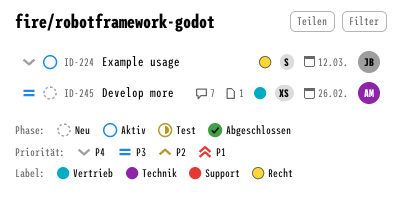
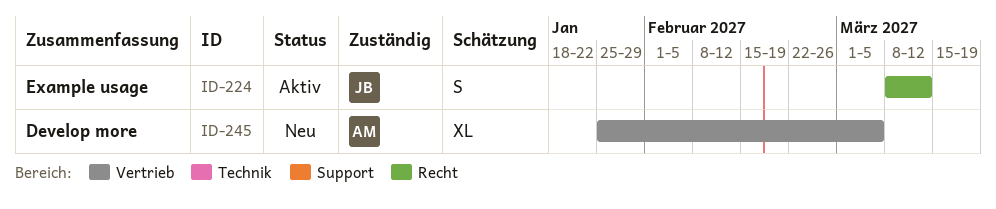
ID-245, estimate: XS -> XL
ID-245, due: Feb 26 -> Mar 5

